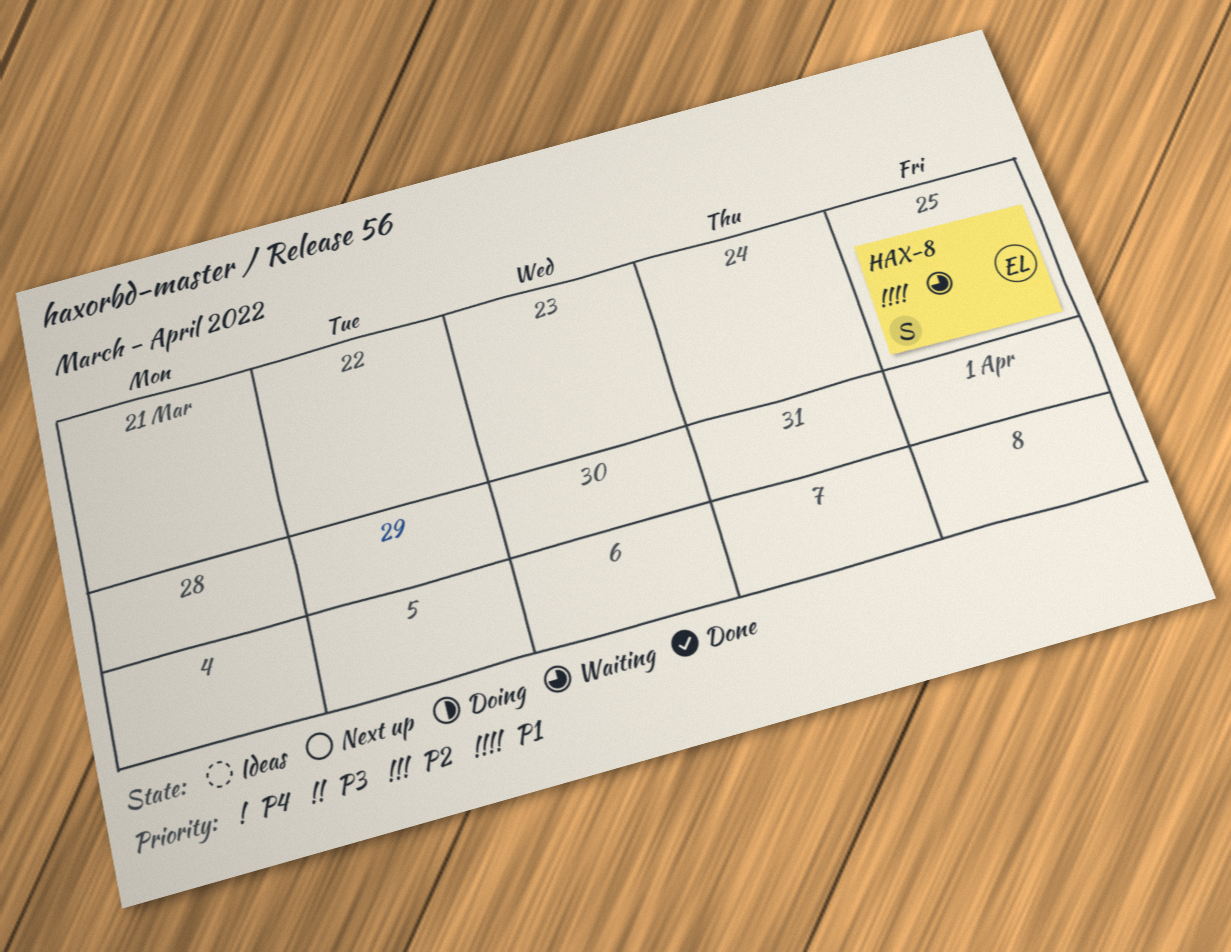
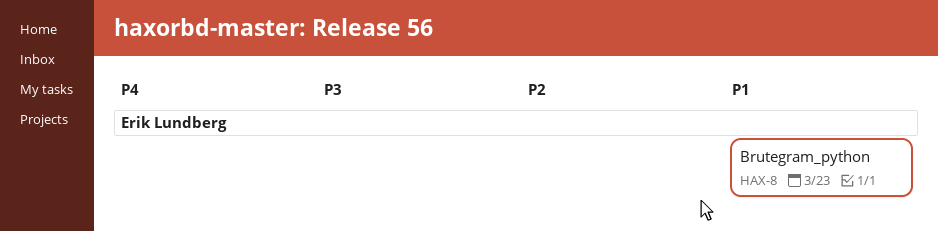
HAX-8, due: Mar 25 -> Mar 23

